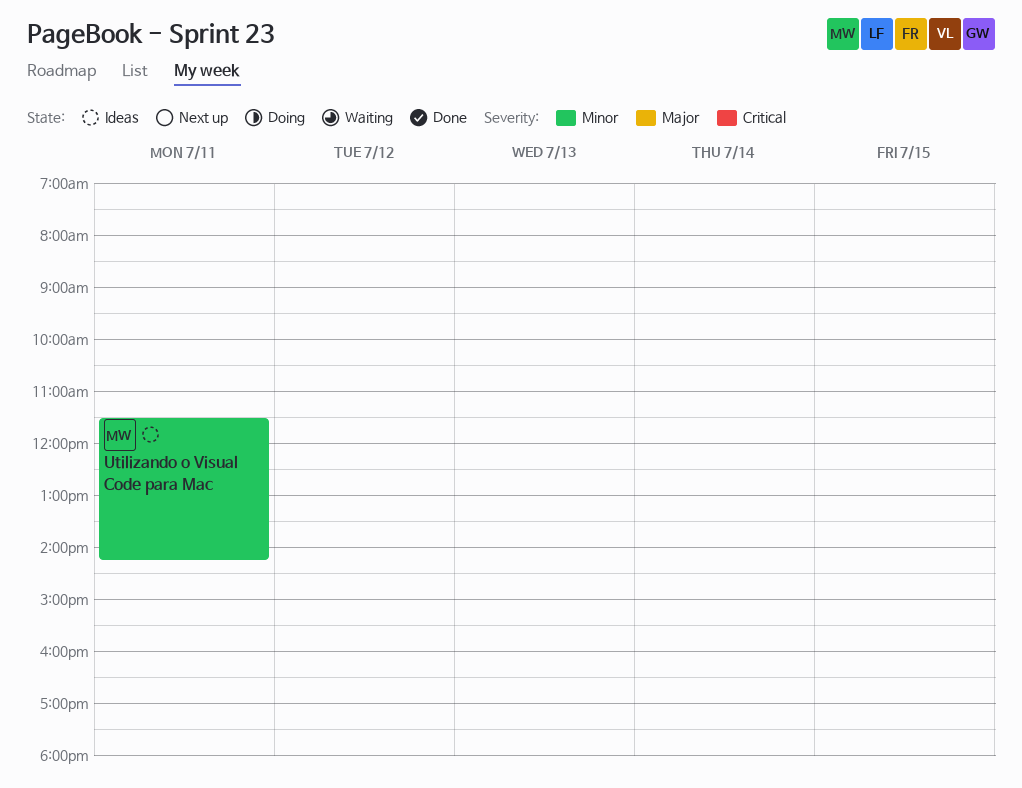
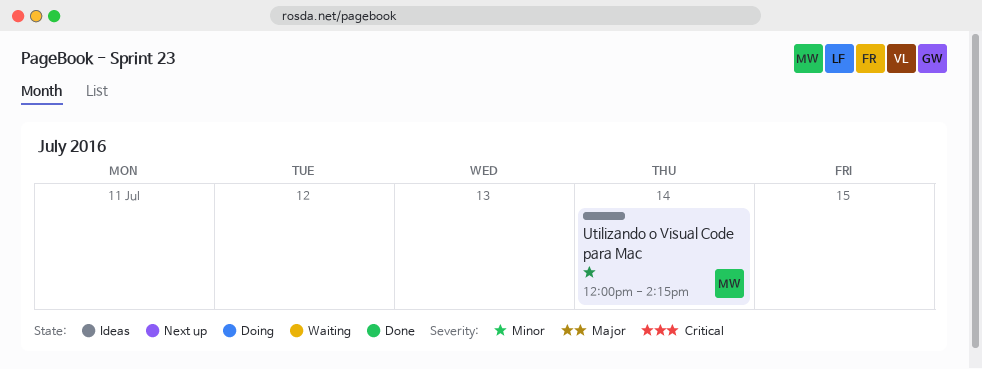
Utilizando o Visual Code para Mac, day: Jul 11 -> Jul 14
Utilizando o Visual Code para Mac, begins: 11:30 -> 12:00

